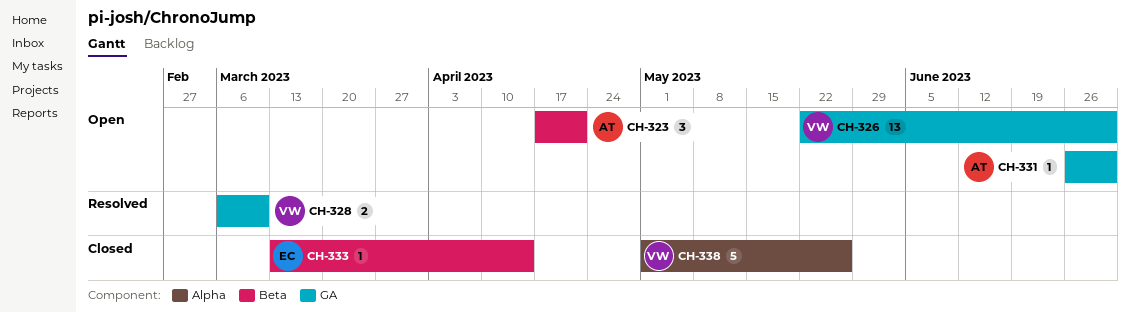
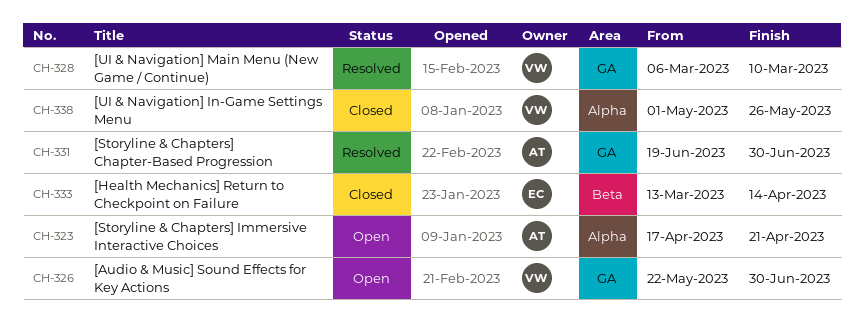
CH-323, label: Beta -> Alpha
CH-331, status: Open -> Resolved
CH-331, start: Jun 26 -> Jun 19

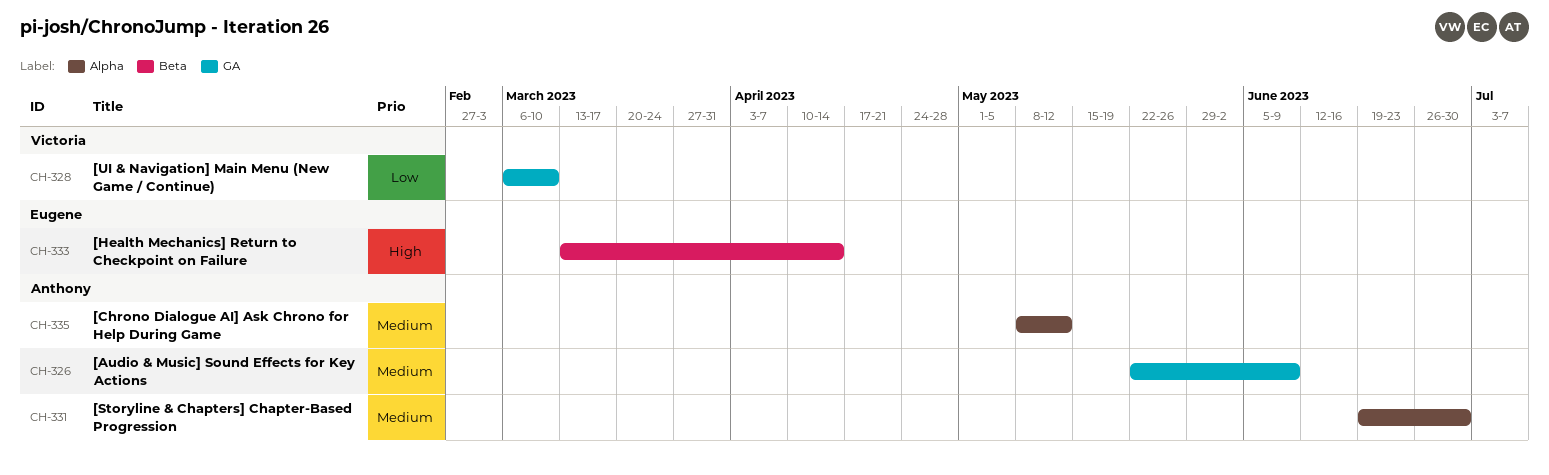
CH-323: present -> none
CH-326, owner: Victoria -> Anthony
CH-326, due: Jun 30 -> Jun 9
CH-331, label: GA -> Alpha
CH-335: none -> present
CH-338: present -> none

